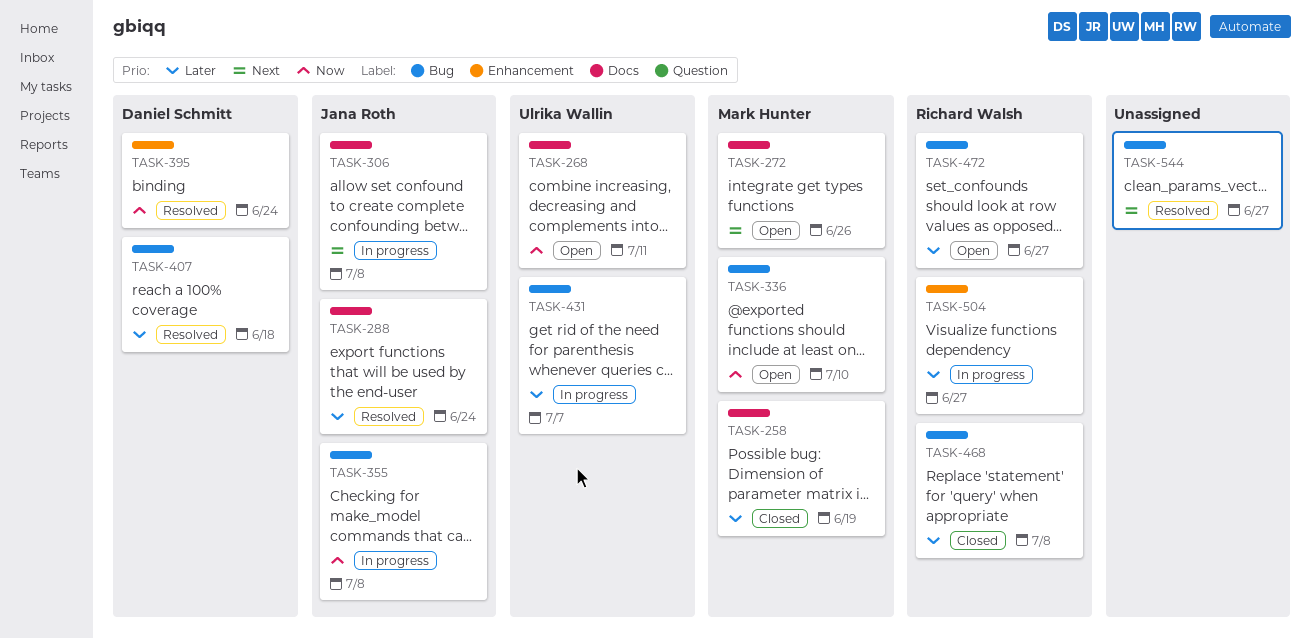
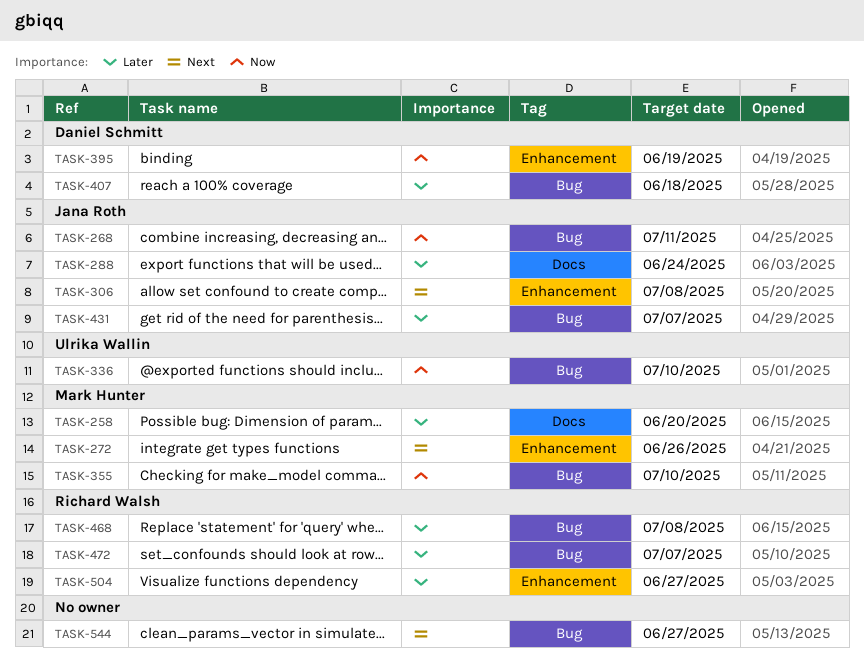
TASK-258, due: Jun 19 -> Jun 20
TASK-268, owner: Ulrika Wallin -> Jana Roth
TASK-268, label: Docs -> Bug
TASK-272, label: Docs -> Enhancement
TASK-306, label: Docs -> Enhancement
TASK-336, owner: Mark Hunter -> Ulrika Wallin
TASK-355, owner: Jana Roth -> Mark Hunter
TASK-355, due: Jul 8 -> Jul 10
TASK-395, due: Jun 24 -> Jun 19
TASK-431, owner: Ulrika Wallin -> Jana Roth
TASK-472, due: Jun 27 -> Jul 7

